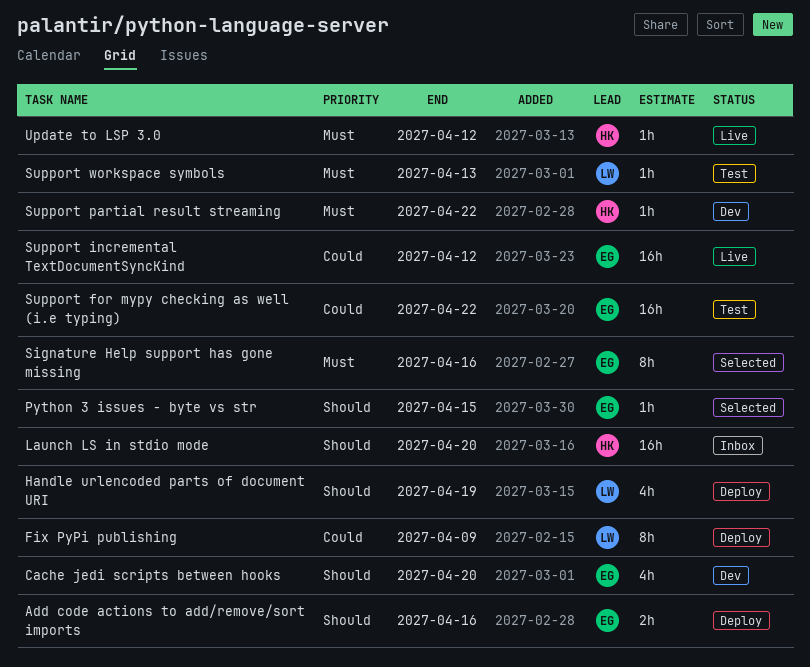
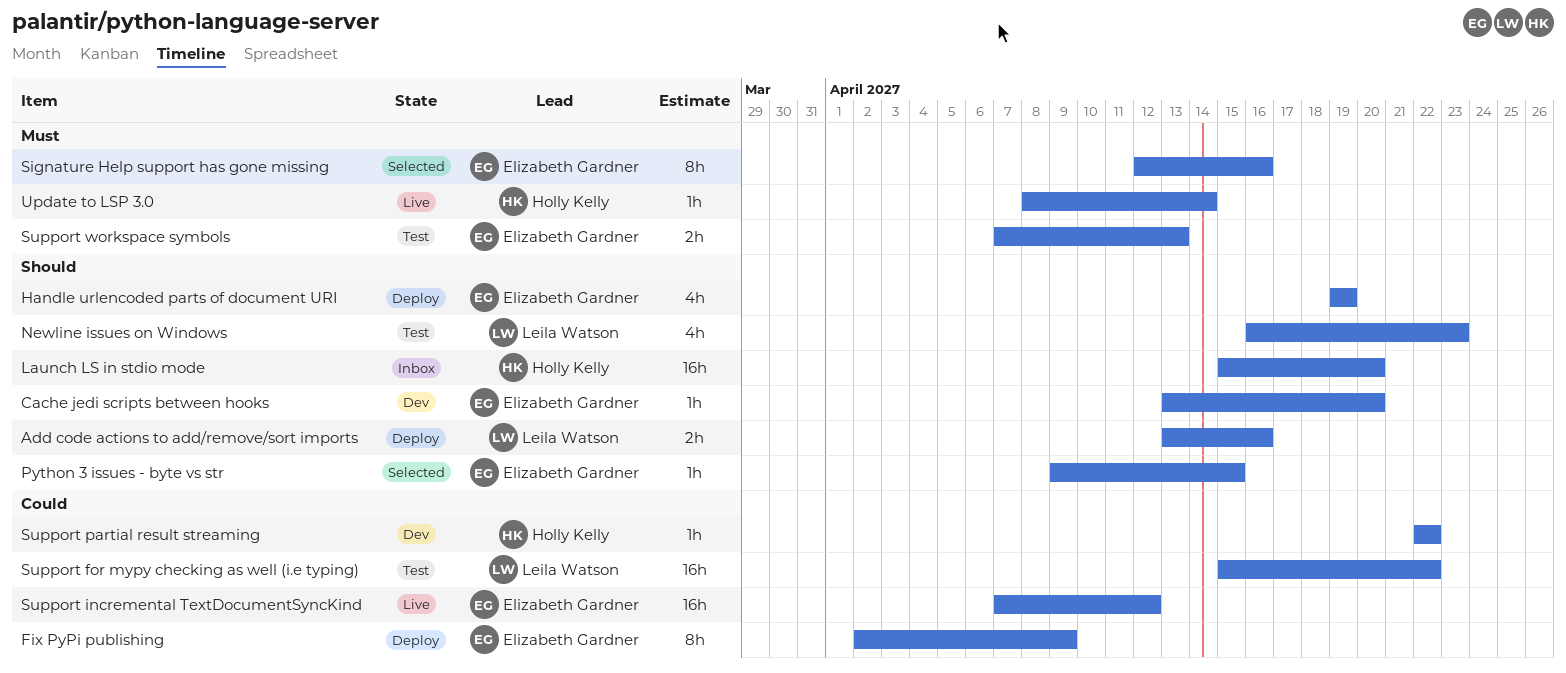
Add code actions to add/remove/sort imports, owner: Elizabeth Gardner -> Leila Watson
Cache jedi scripts between hooks, estimate: 4h -> 1h
Fix PyPi publishing, owner: Leila Watson -> Elizabeth Gardner
Handle urlencoded parts of document URI, owner: Leila Watson -> Elizabeth Gardner
Newline issues on Windows: none -> present
Support for mypy checking as well (i.e typing), owner: Elizabeth Gardner -> Leila Watson
Support partial result streaming, priority: Must -> Could
Support workspace symbols, owner: Leila Watson -> Elizabeth Gardner
Support workspace symbols, estimate: 1h -> 2h
Update to LSP 3.0, due: Apr 12 -> Apr 14

